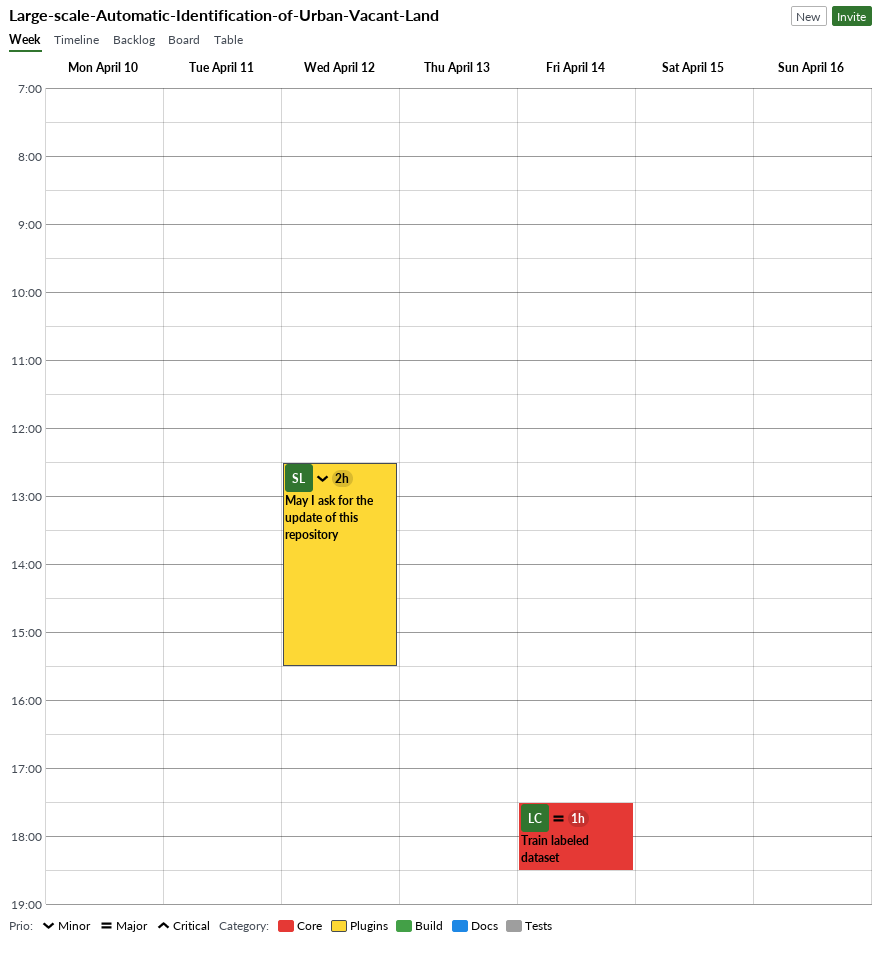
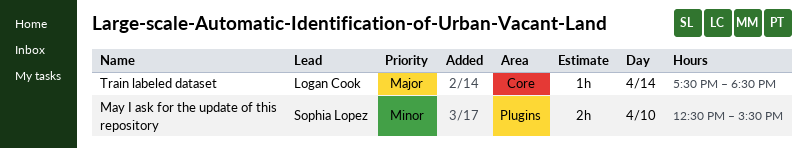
May I ask for the update of this repository, day: Apr 12 -> Apr 10

